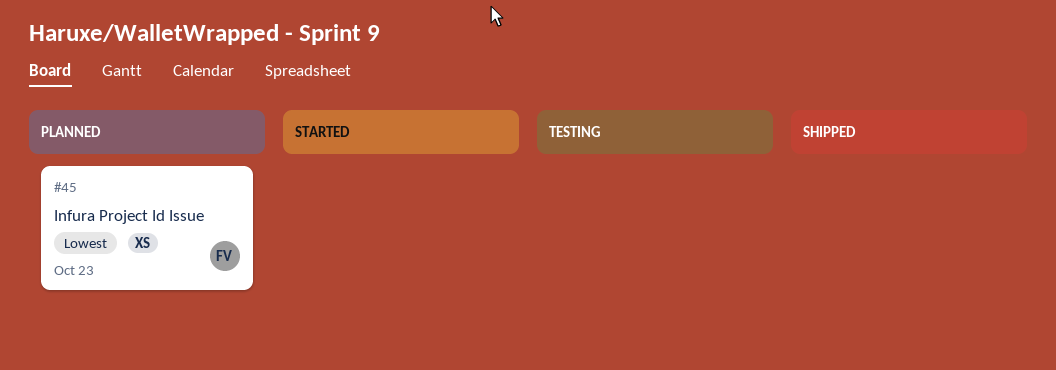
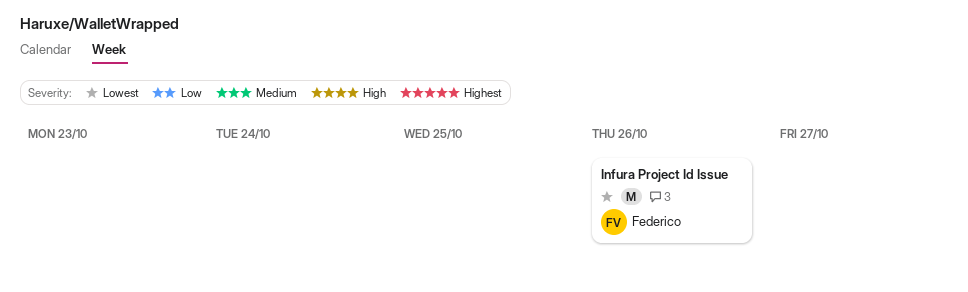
Infura Project Id Issue, estimate: XS -> M
Infura Project Id Issue, due: Oct 23 -> Oct 26

